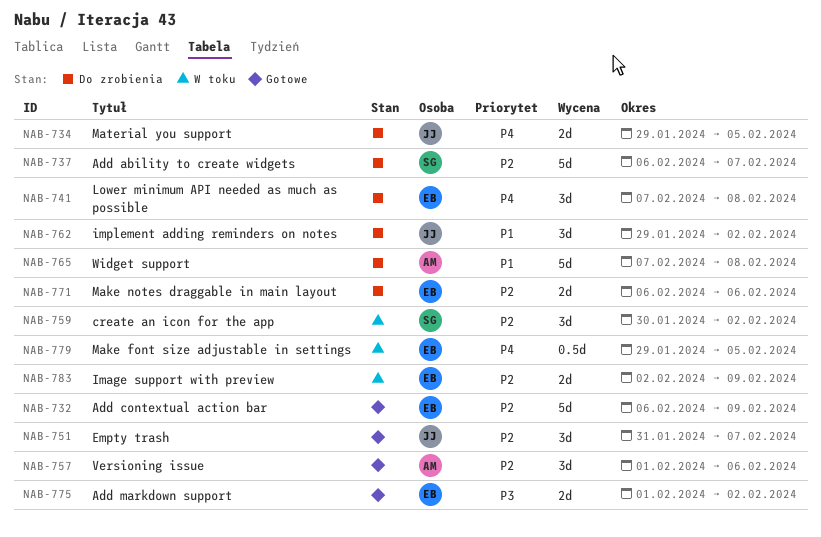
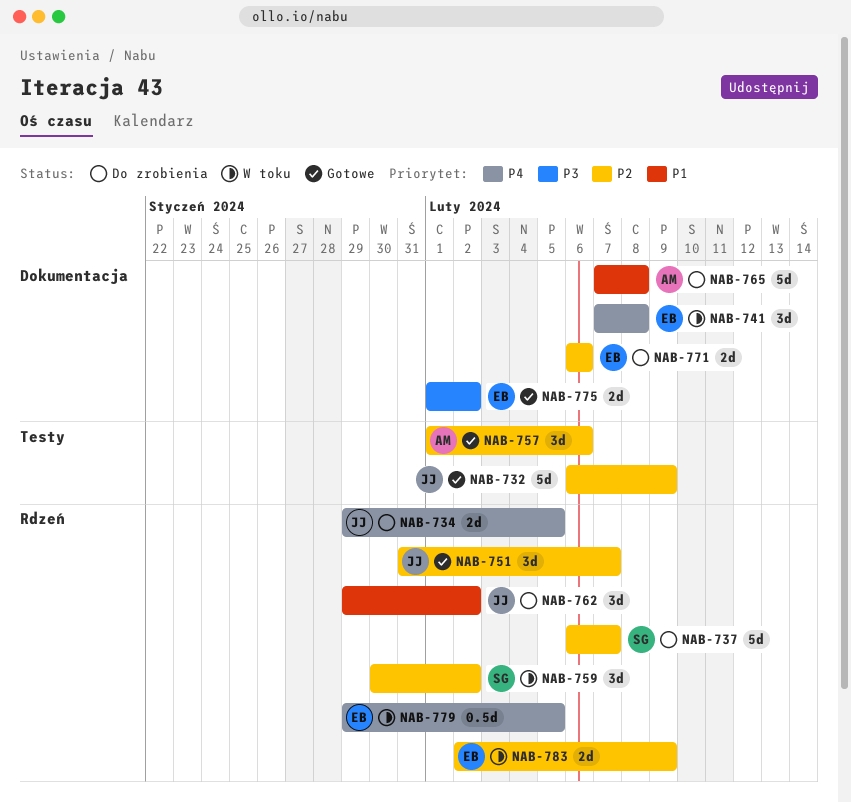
NAB-732, owner: EB -> JJ
NAB-741, status: Do zrobienia -> W toku

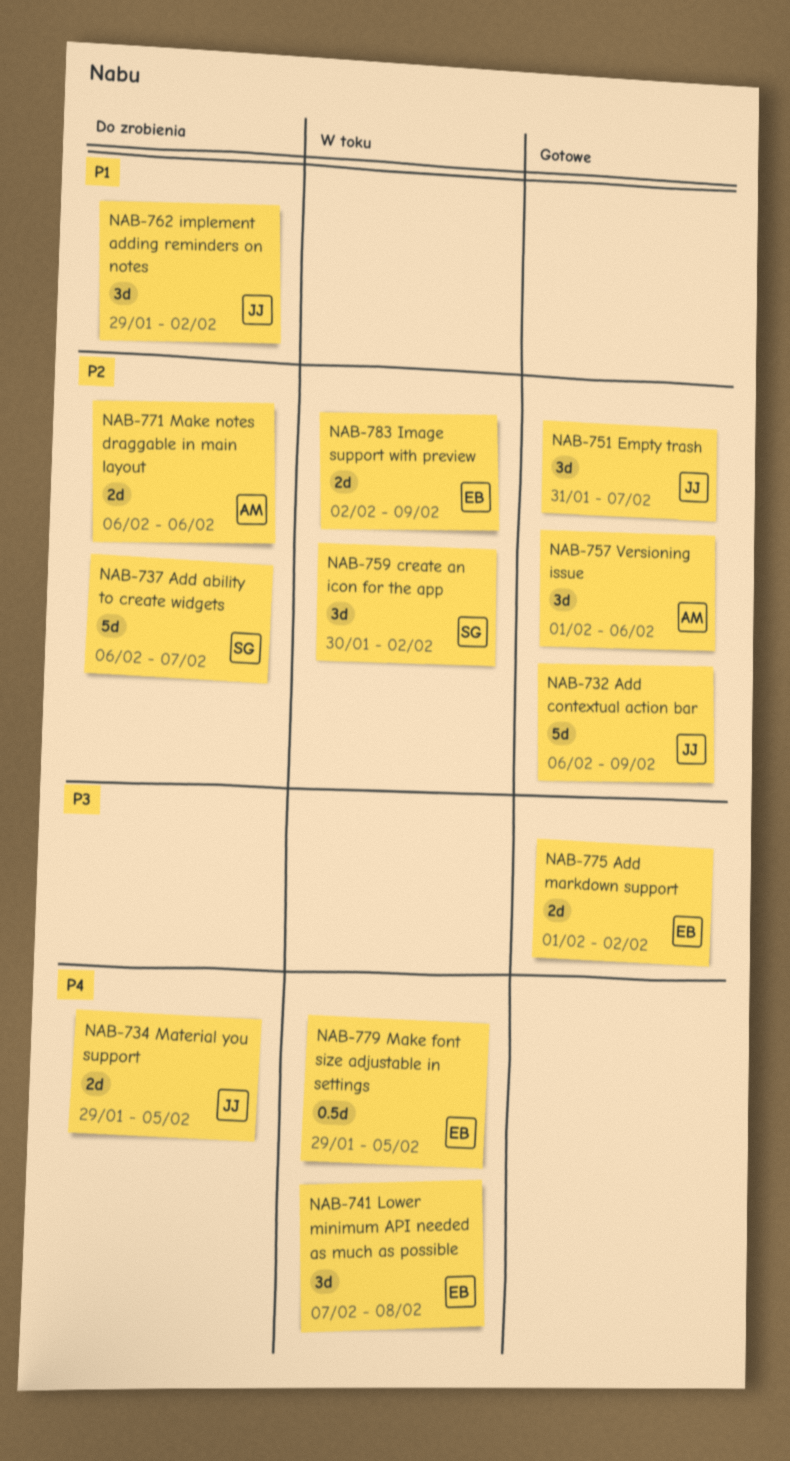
NAB-765: present -> none
NAB-771, owner: EB -> AM

